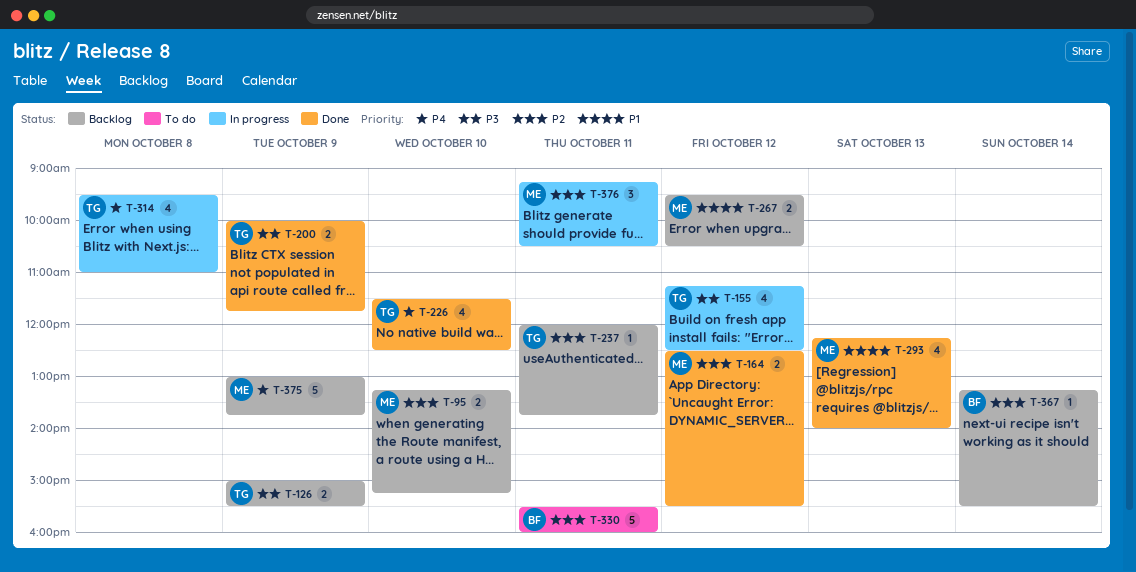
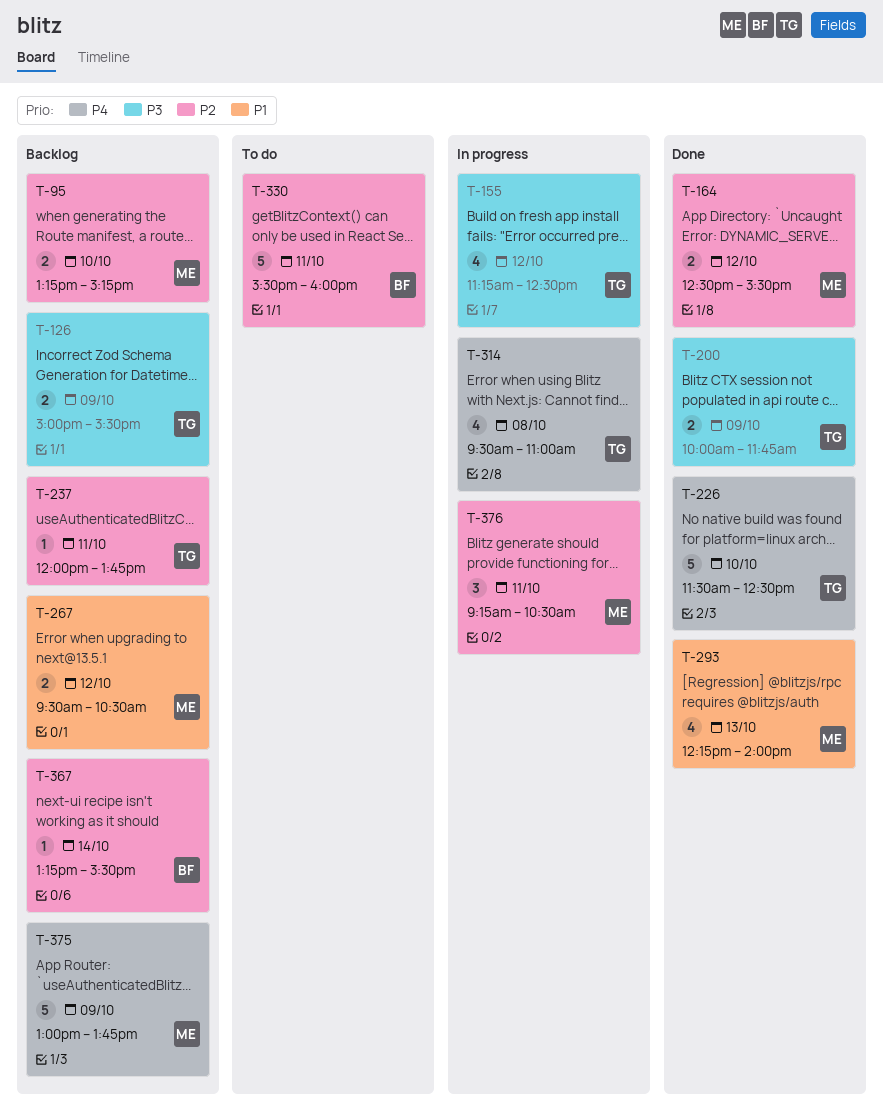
T-226, estimate: 4 -> 5

